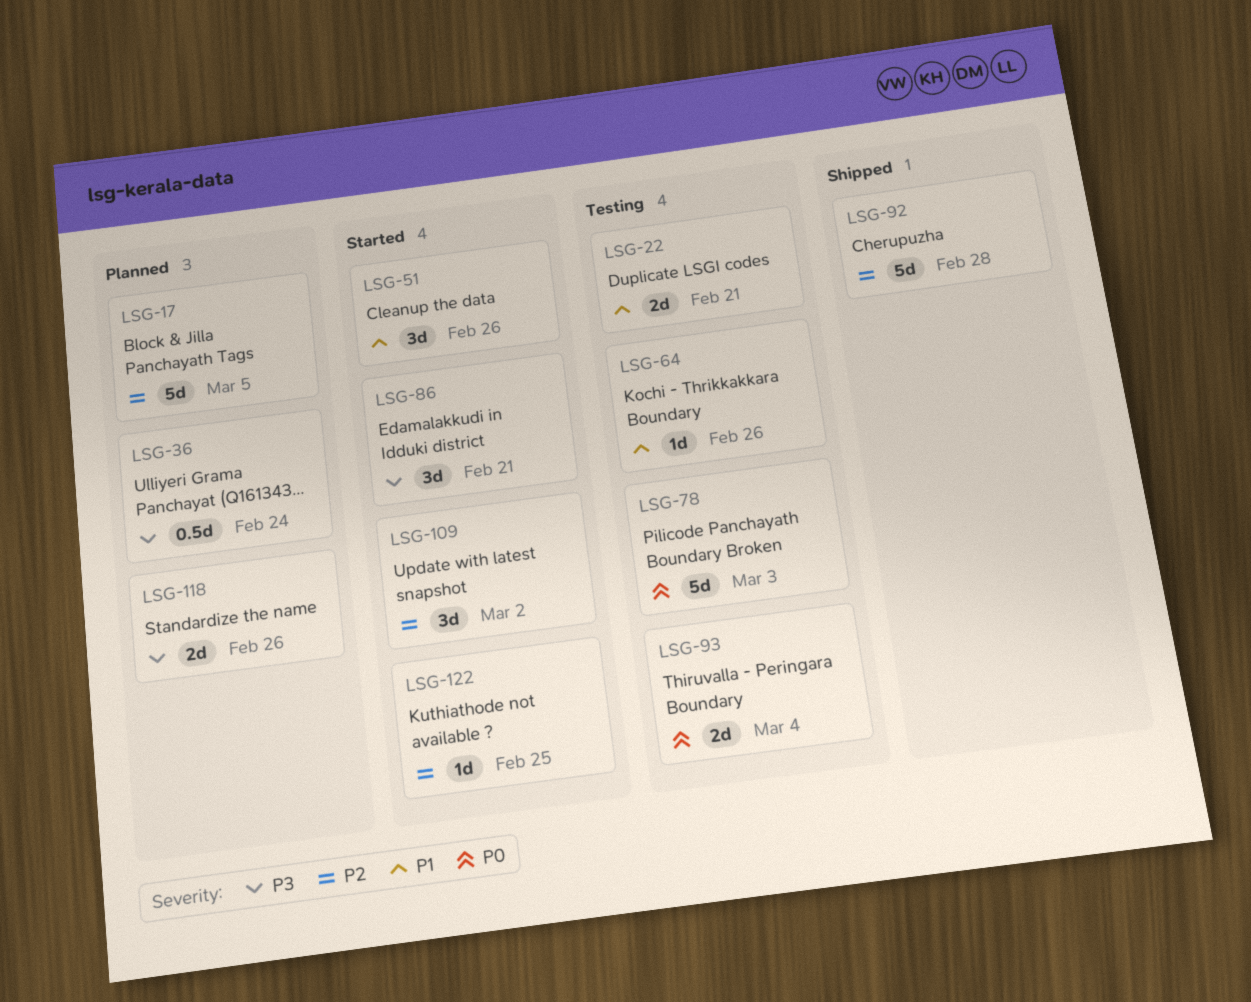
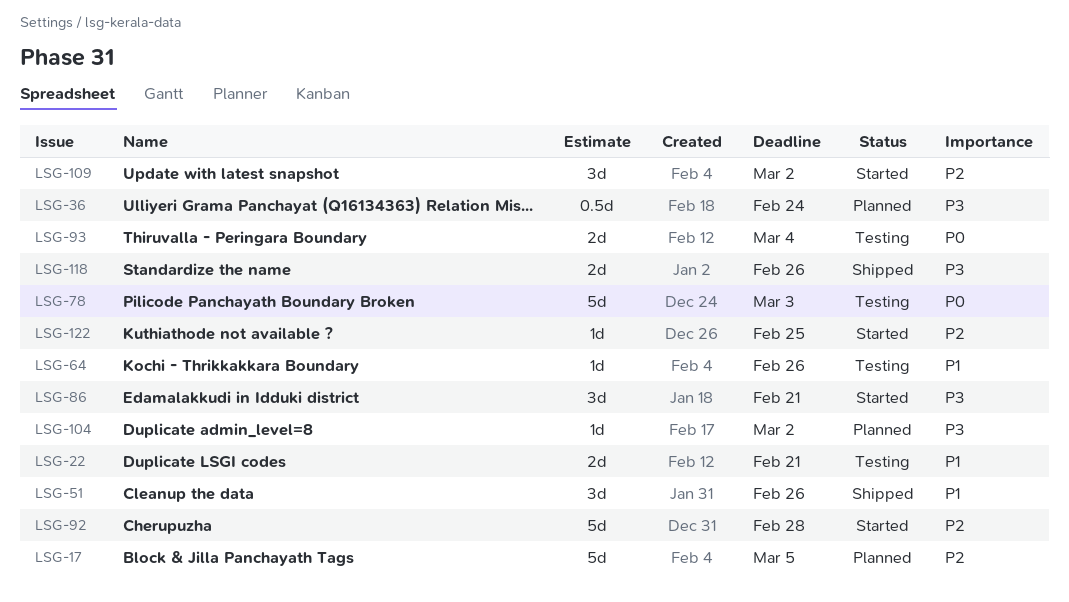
LSG-51, status: Started -> Shipped
LSG-92, status: Shipped -> Started
LSG-104: none -> present
LSG-118, status: Planned -> Shipped

